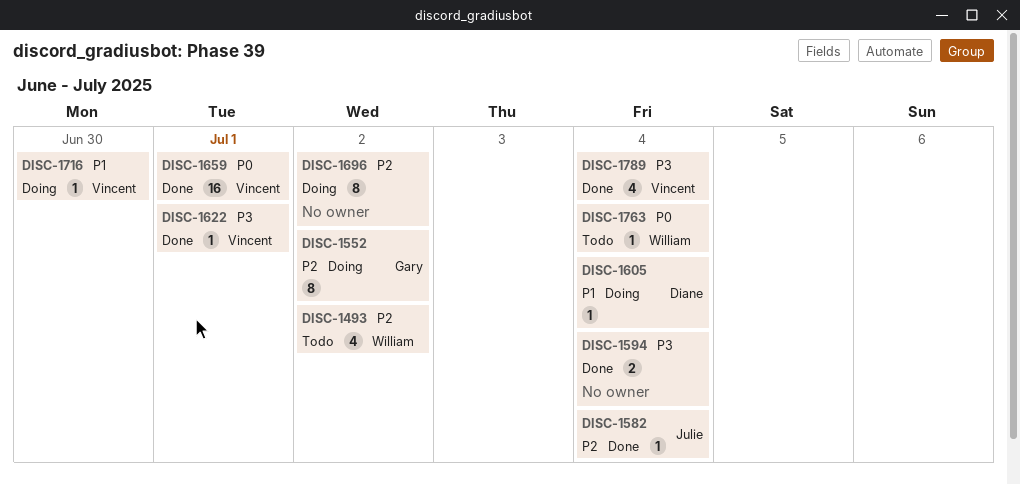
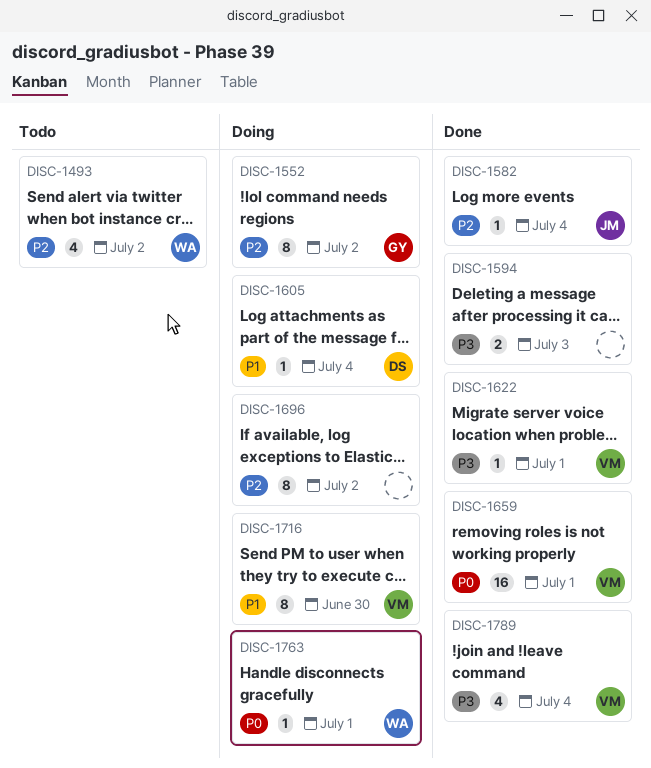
DISC-1594, due: Jul 4 -> Jul 3
DISC-1716, estimate: 1 -> 8
DISC-1763, status: Todo -> Doing
DISC-1763, due: Jul 4 -> Jul 1

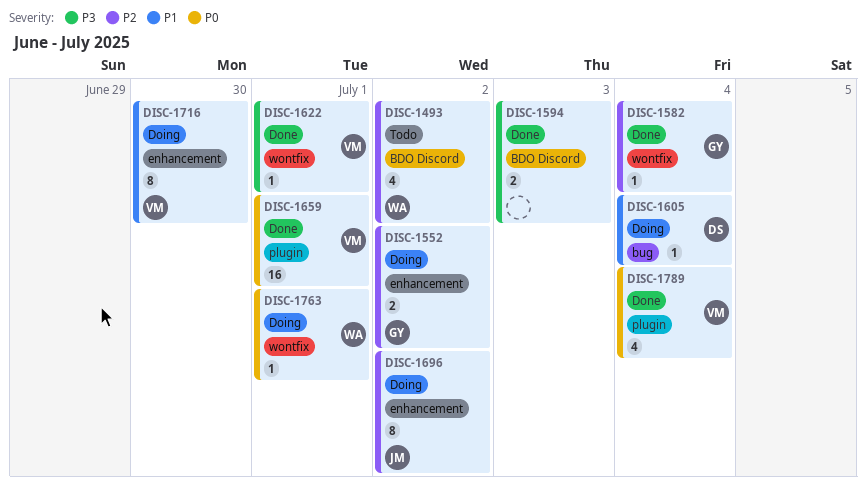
DISC-1552, estimate: 8 -> 2
DISC-1582, owner: JM -> GY
DISC-1696, owner: none -> JM
DISC-1789, priority: P3 -> P0

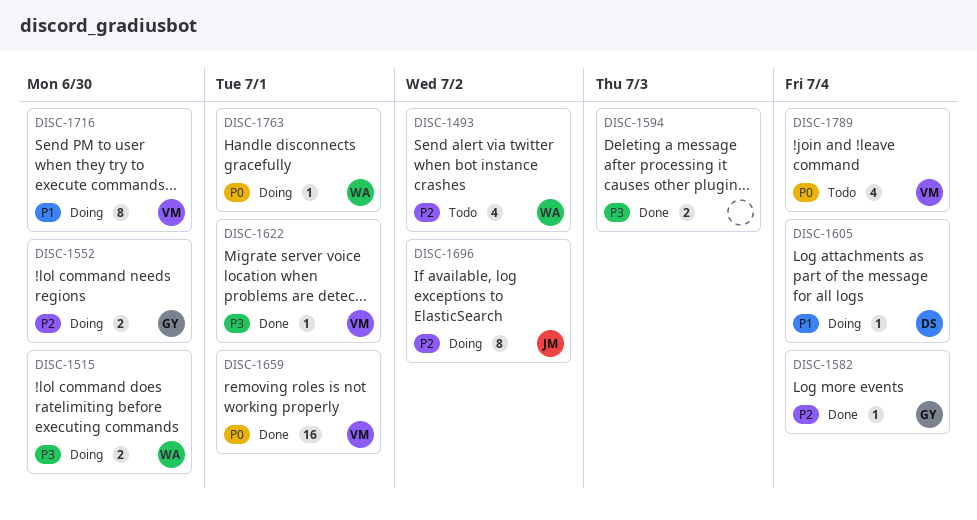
DISC-1515: none -> present
DISC-1552, due: Jul 2 -> Jun 30
DISC-1789, status: Done -> Todo

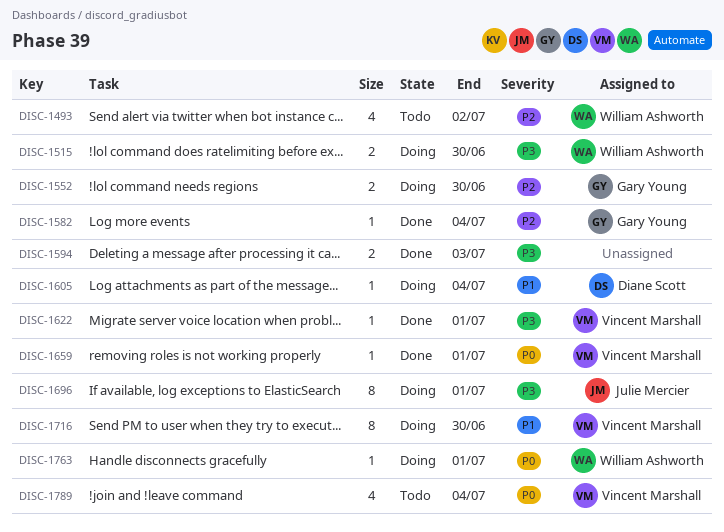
DISC-1659, estimate: 16 -> 1
DISC-1696, priority: P2 -> P3
DISC-1696, due: Jul 2 -> Jul 1

